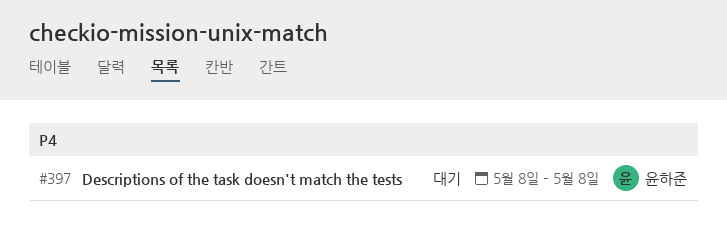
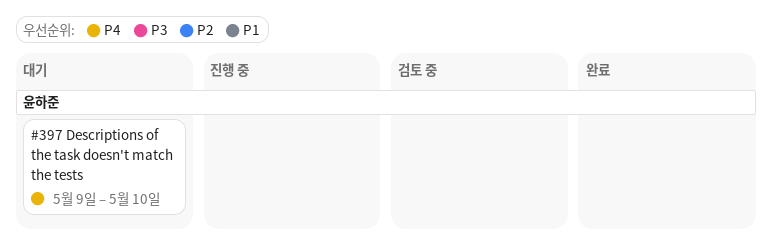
#397, start: May 8 -> May 9
#397, due: May 8 -> May 10

